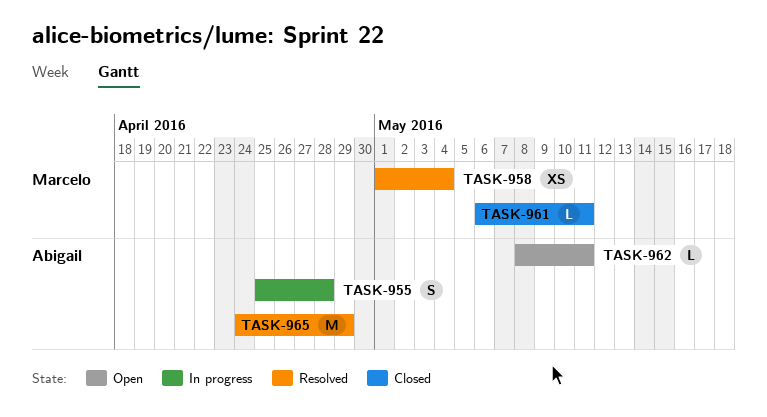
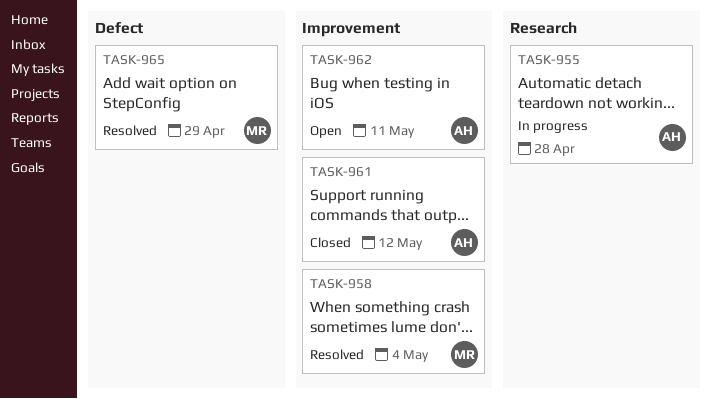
TASK-961, owner: Marcelo -> Abigail
TASK-961, due: May 11 -> May 12
TASK-965, owner: Abigail -> Marcelo

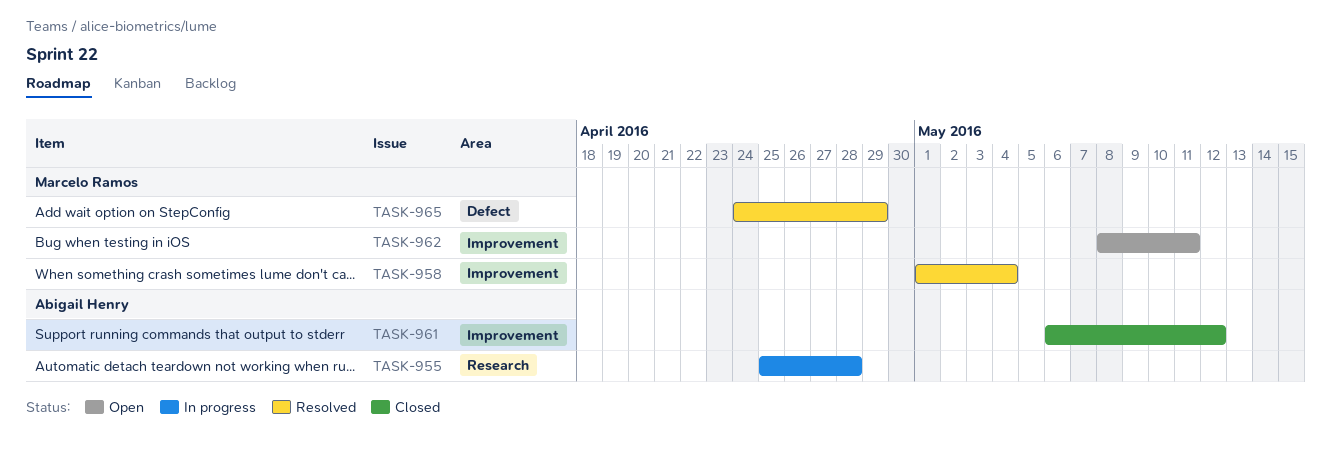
TASK-962, owner: Abigail Henry -> Marcelo Ramos

